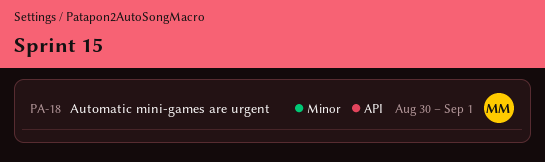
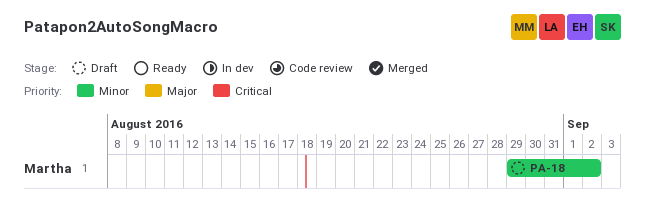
PA-18, start: Aug 30 -> Aug 29
PA-18, due: Sep 1 -> Sep 2

